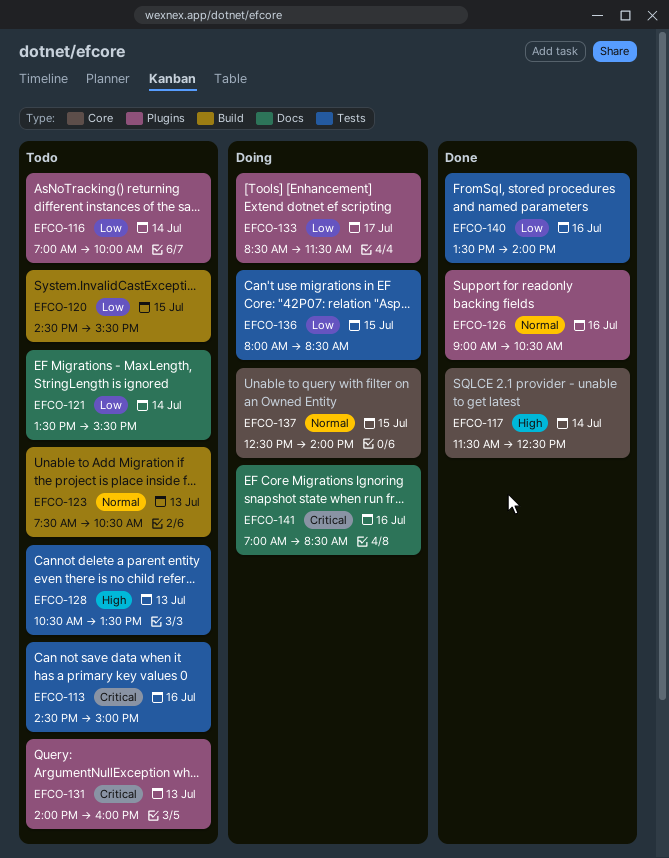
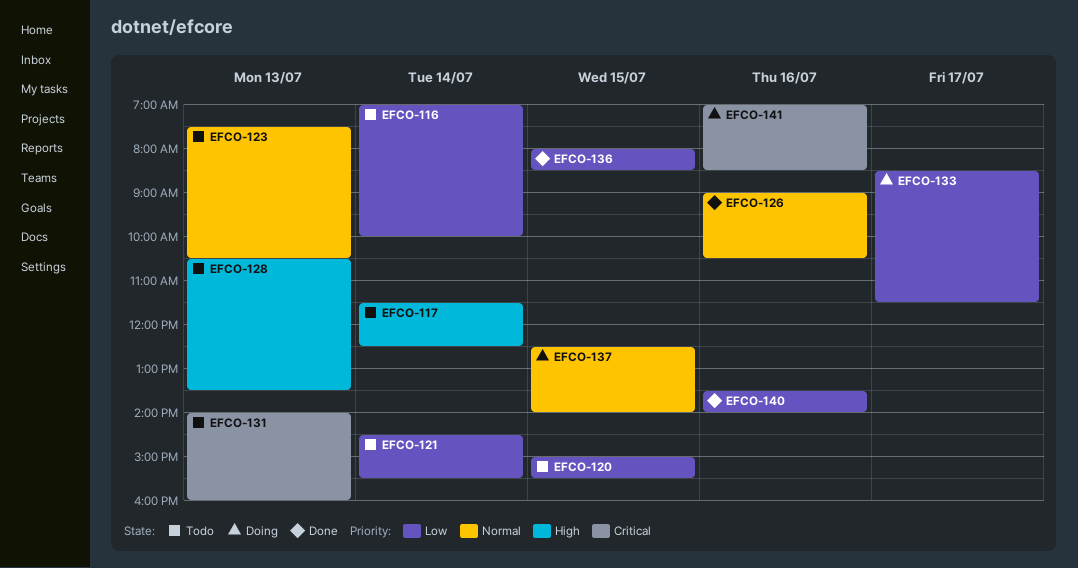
EFCO-113: present -> none
EFCO-117, status: Done -> Todo
EFCO-120, begins: 14:30 -> 15:00
EFCO-121, begins: 13:30 -> 14:30
EFCO-136, status: Doing -> Done

